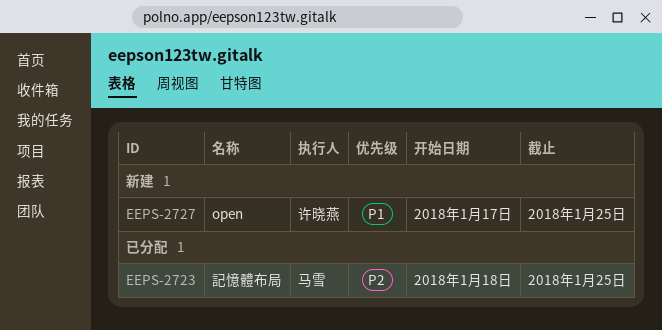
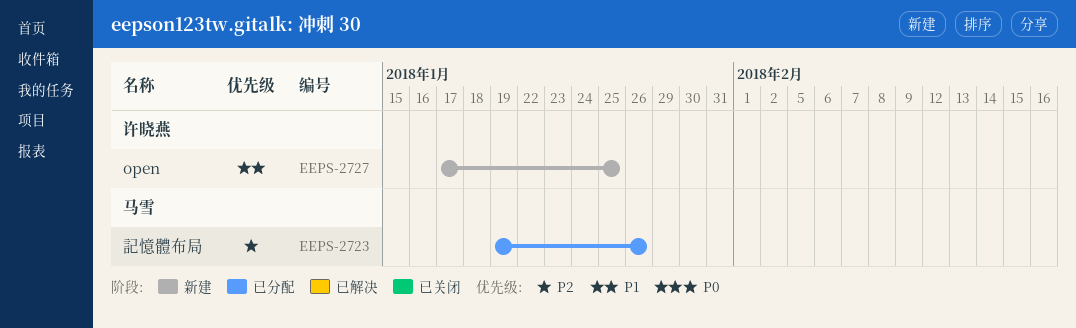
EEPS-2723, start: Jan 18 -> Jan 19
EEPS-2723, due: Jan 25 -> Jan 26

